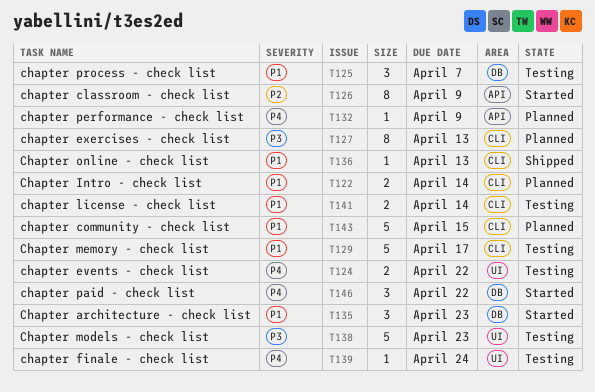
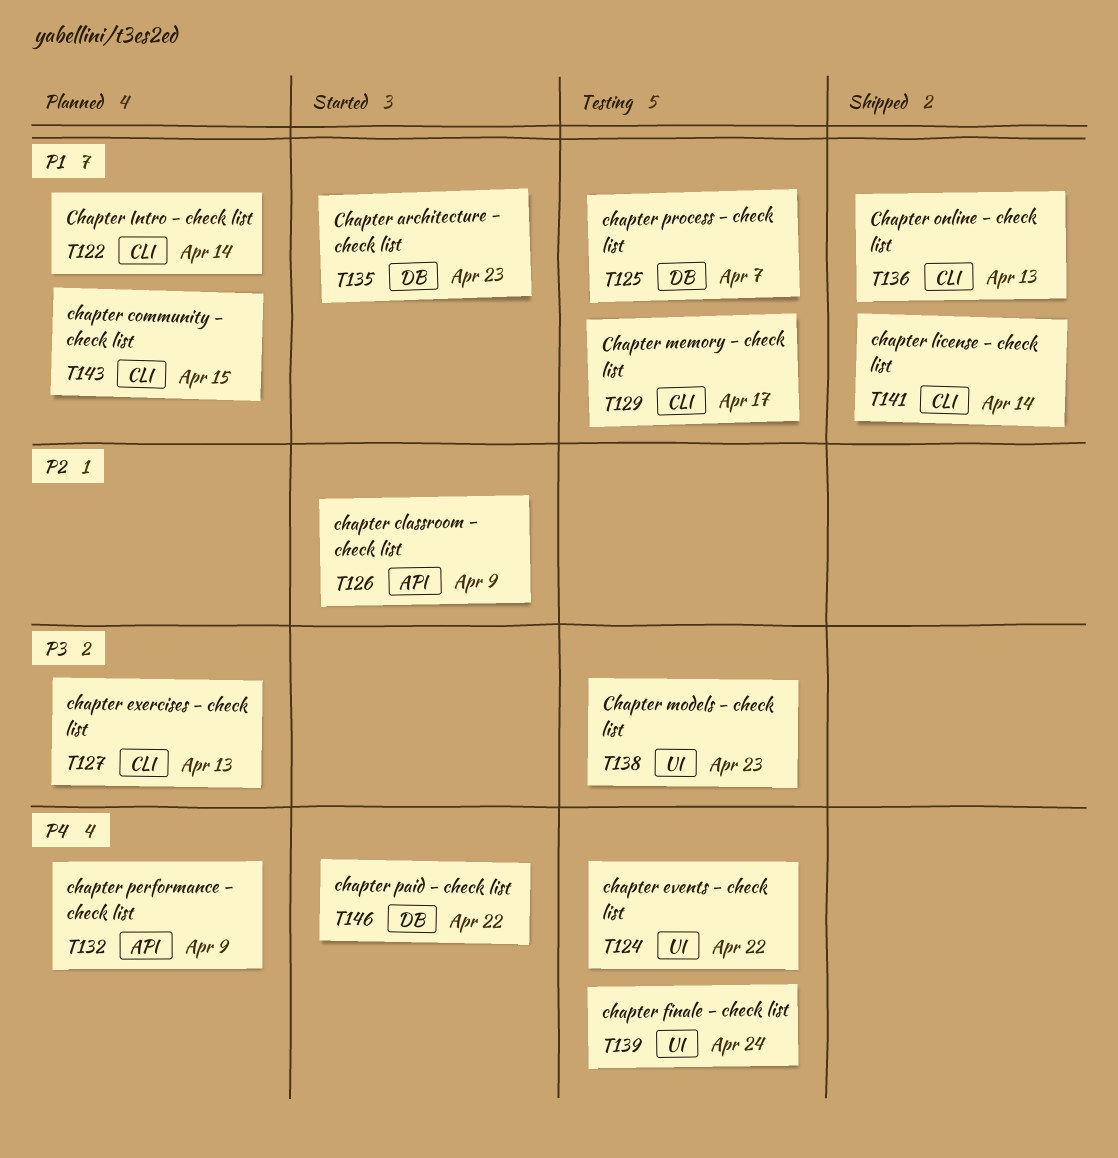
T141, status: Testing -> Shipped

